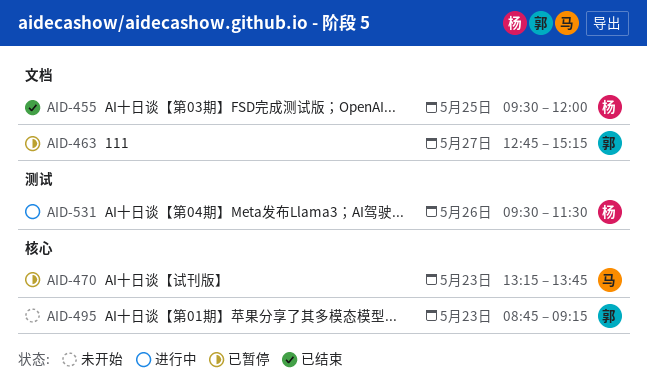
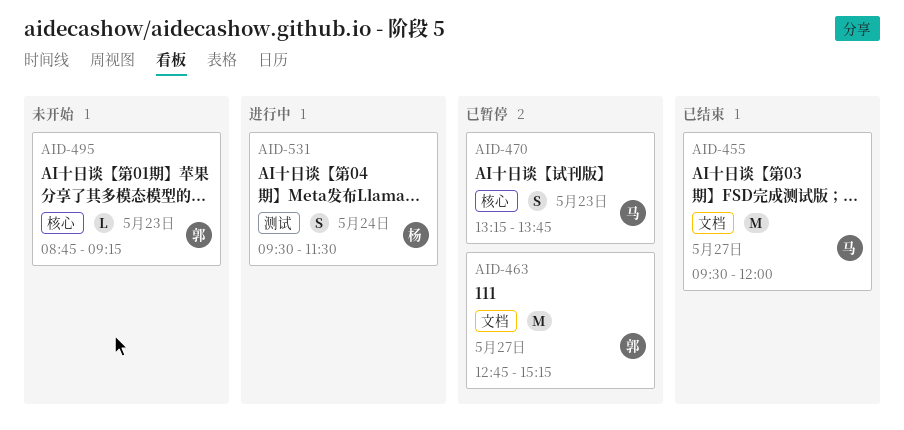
AID-455, owner: 杨 -> 马
AID-455, day: May 25 -> May 27
AID-531, day: May 26 -> May 24

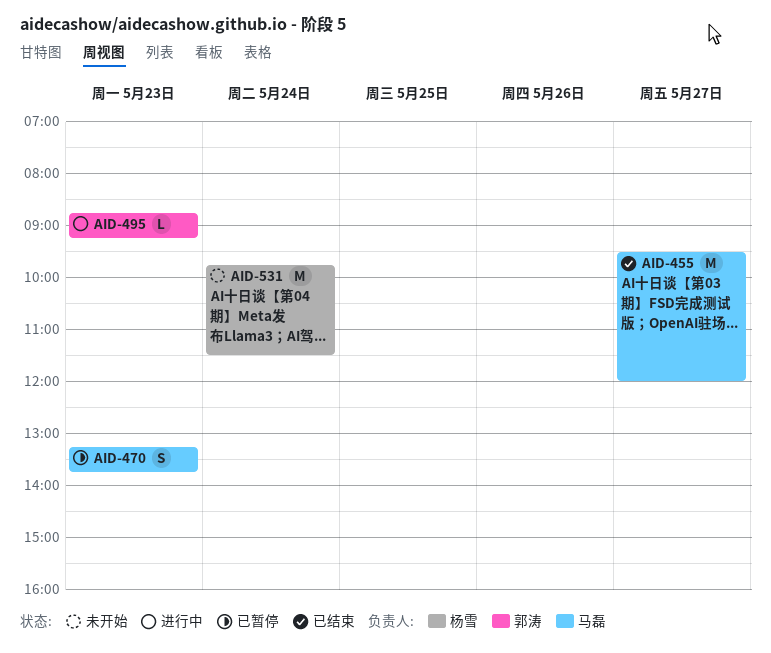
AID-463: present -> none
AID-495, status: 未开始 -> 进行中
AID-531, status: 进行中 -> 未开始
AID-531, estimate: S -> M
AID-531, begins: 09:30 -> 09:45

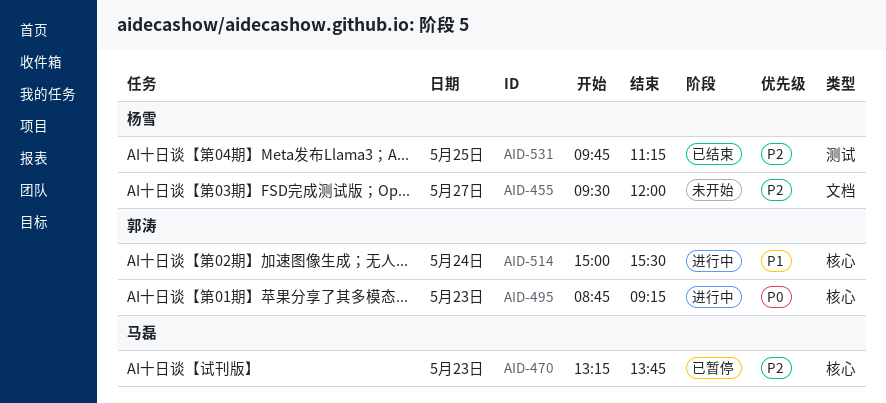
AID-455, status: 已结束 -> 未开始
AID-455, owner: 马磊 -> 杨雪
AID-514: none -> present
AID-531, status: 未开始 -> 已结束
AID-531, day: May 24 -> May 25
AID-531, ends: 11:30 -> 11:15

